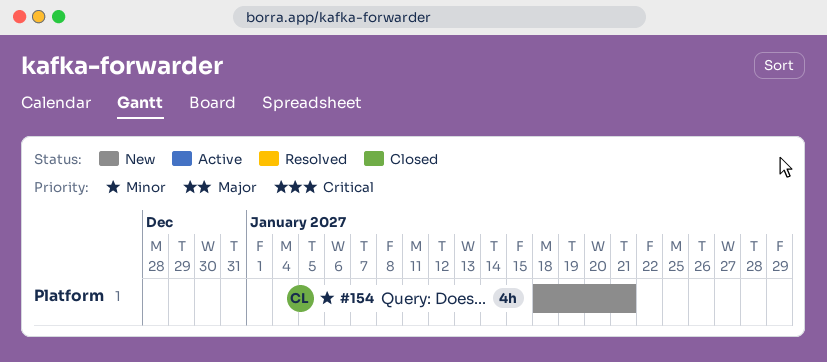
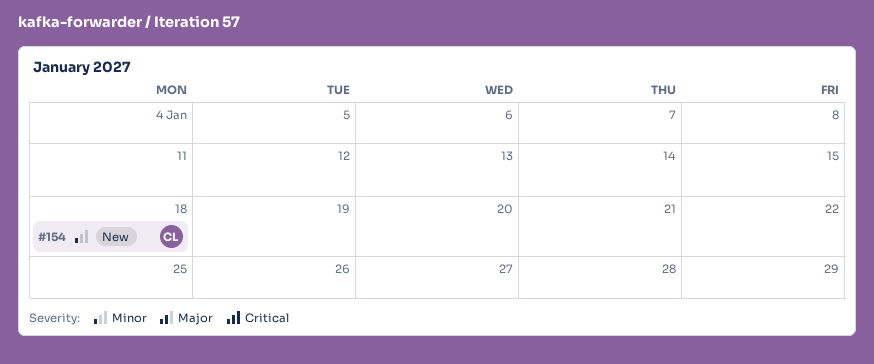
#154, due: Jan 21 -> Jan 18

